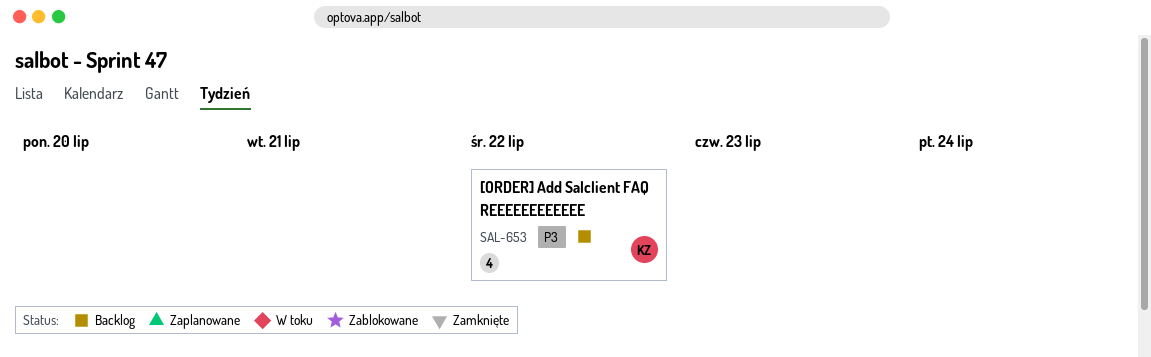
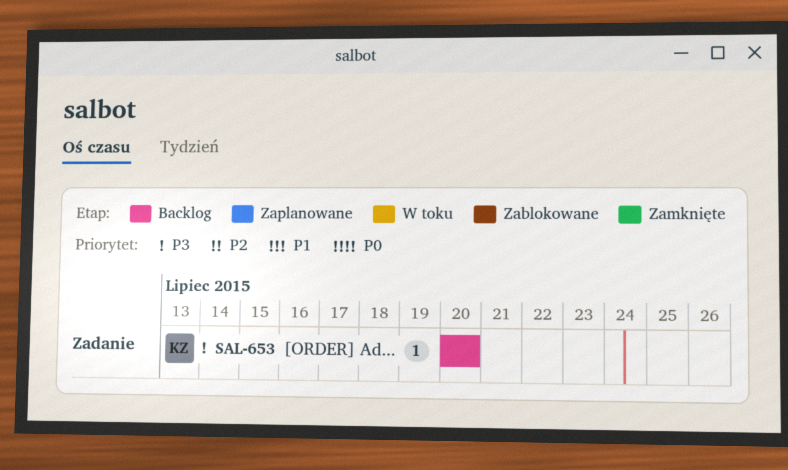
SAL-653, estimate: 4 -> 1
SAL-653, due: Jul 22 -> Jul 20

